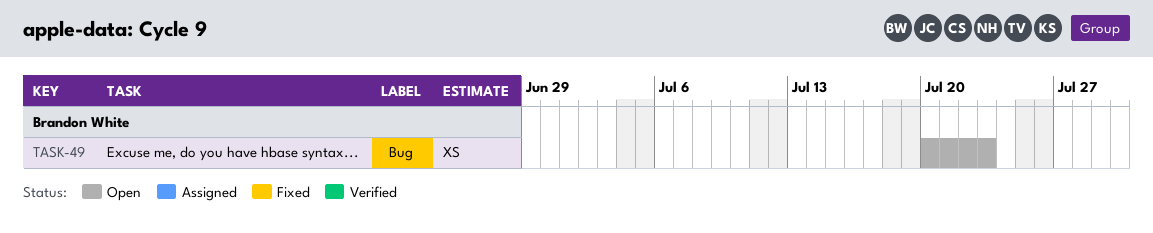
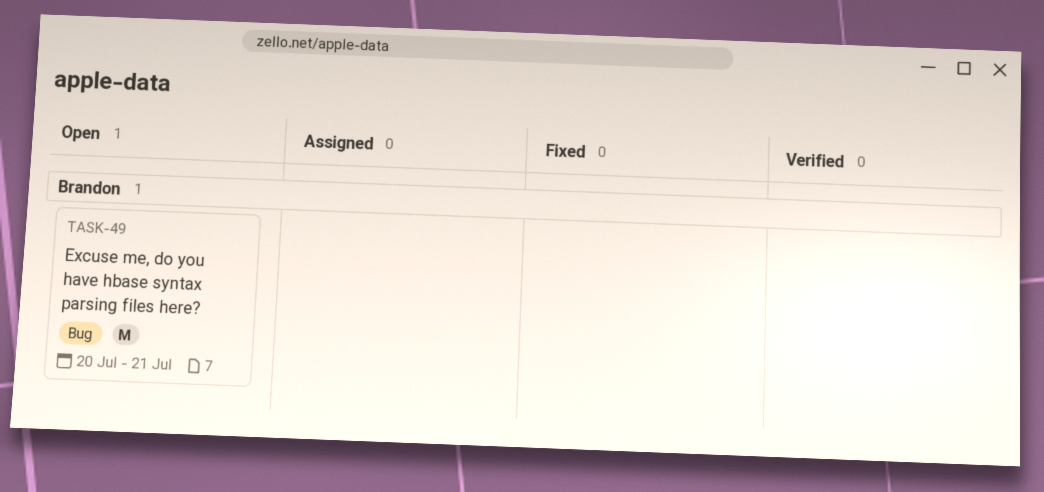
TASK-49, estimate: XS -> M
TASK-49, due: Jul 23 -> Jul 21

